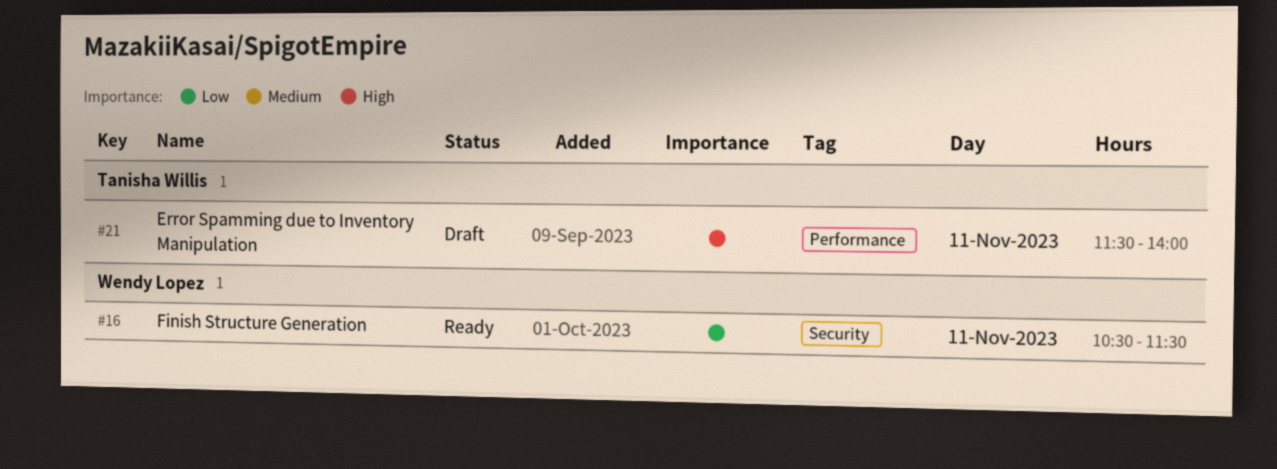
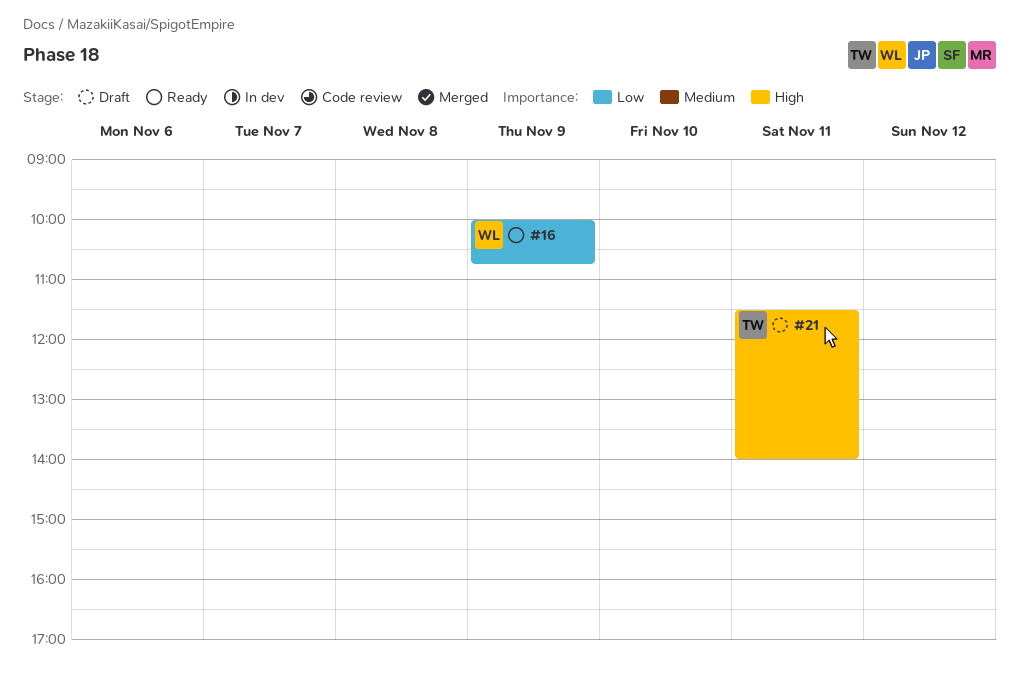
#16, day: Nov 11 -> Nov 9
#16, begins: 10:30 -> 10:00
#16, ends: 11:30 -> 10:45

